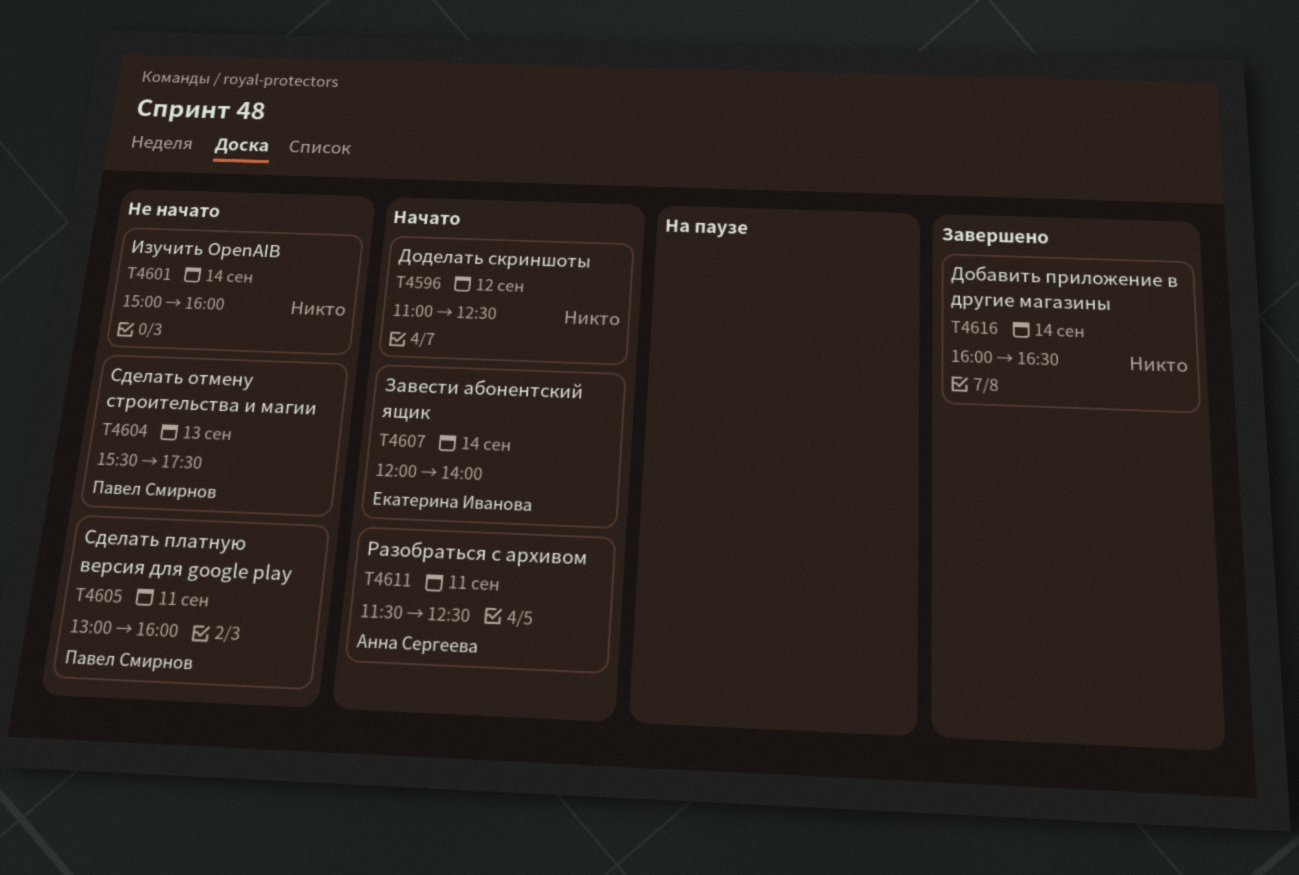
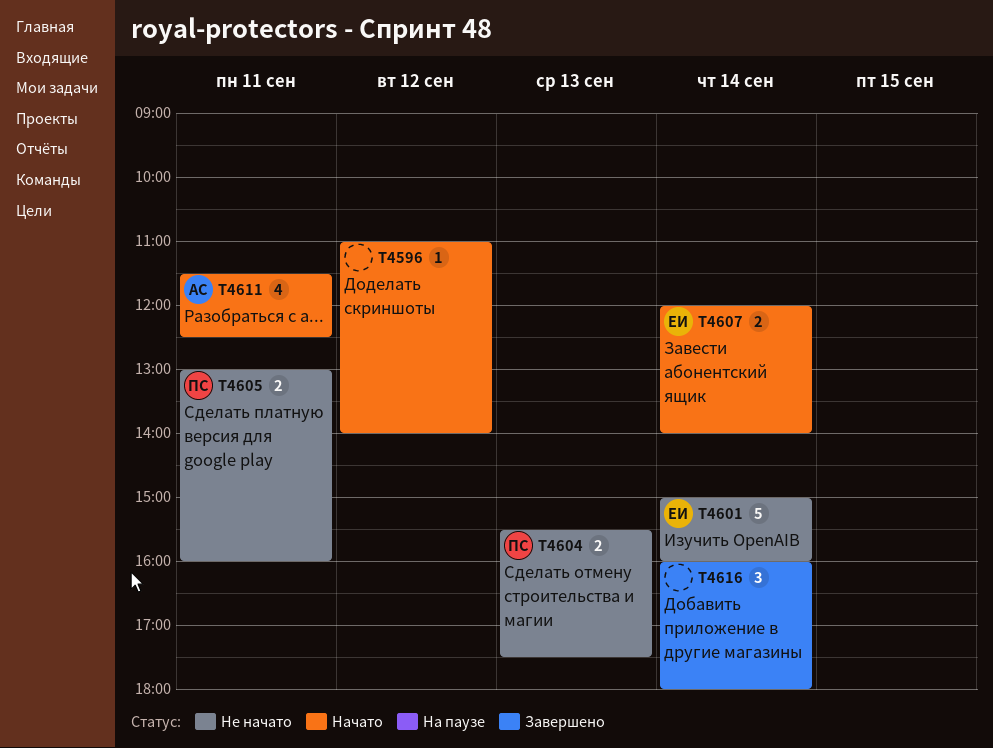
T4596, ends: 12:30 -> 14:00
T4601, owner: none -> Екатерина Иванова
T4616, ends: 16:30 -> 18:00

